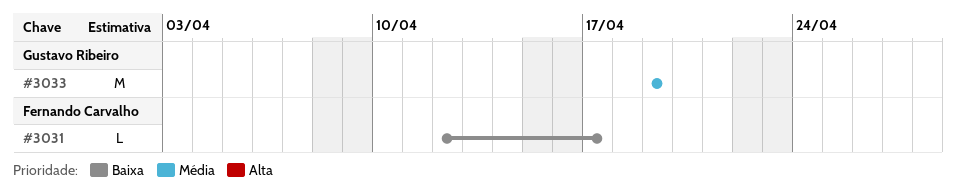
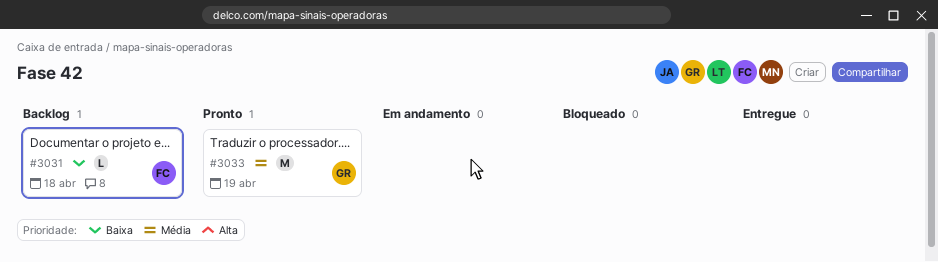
#3031, due: Apr 17 -> Apr 18

